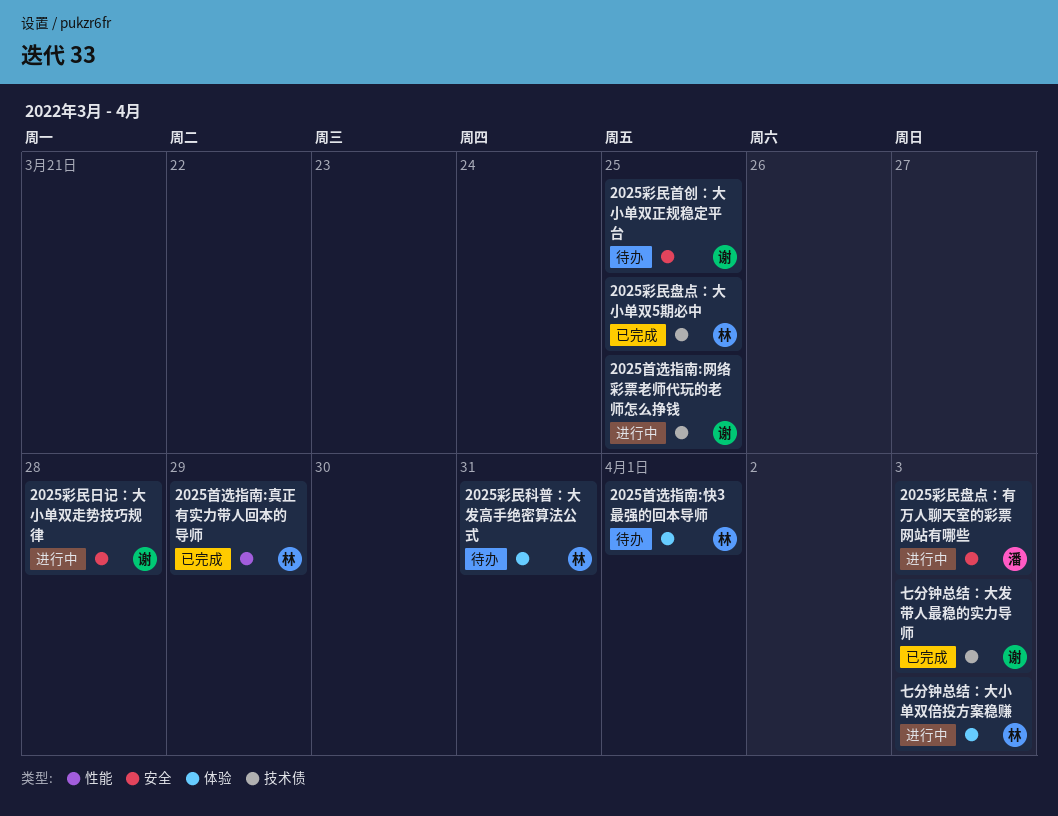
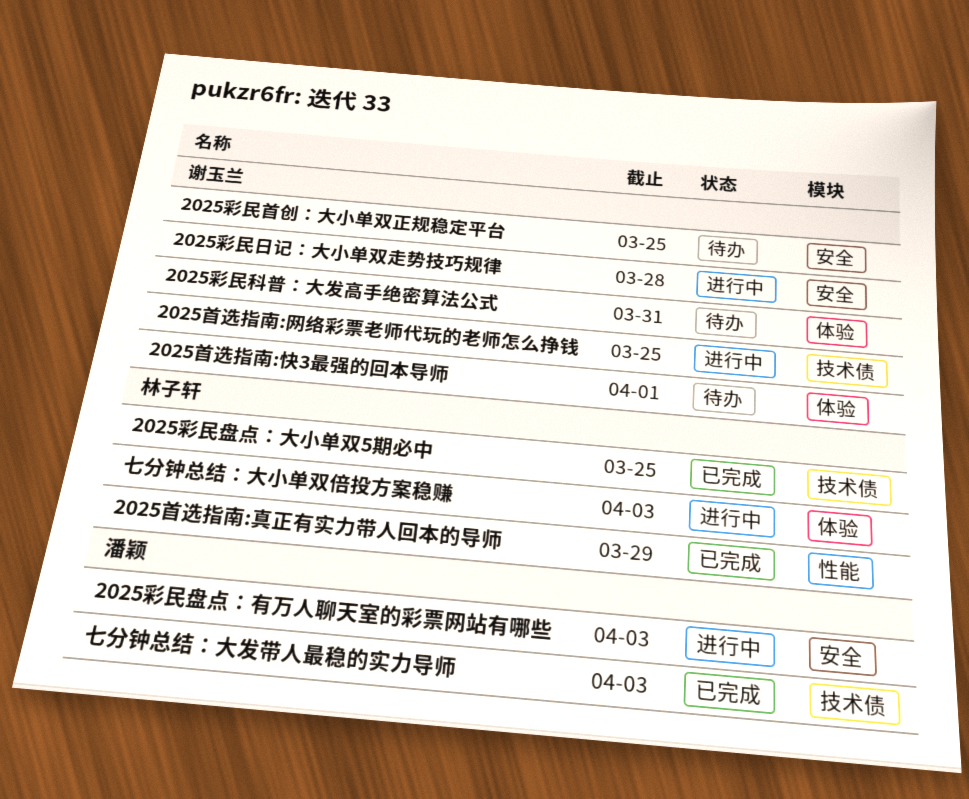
2025彩民科普：大发高手绝密算法公式, owner: 林子轩 -> 谢玉兰
2025首选指南:快3最强的回本导师, owner: 林子轩 -> 谢玉兰
七分钟总结：大发带人最稳的实力导师, owner: 谢玉兰 -> 潘颖

